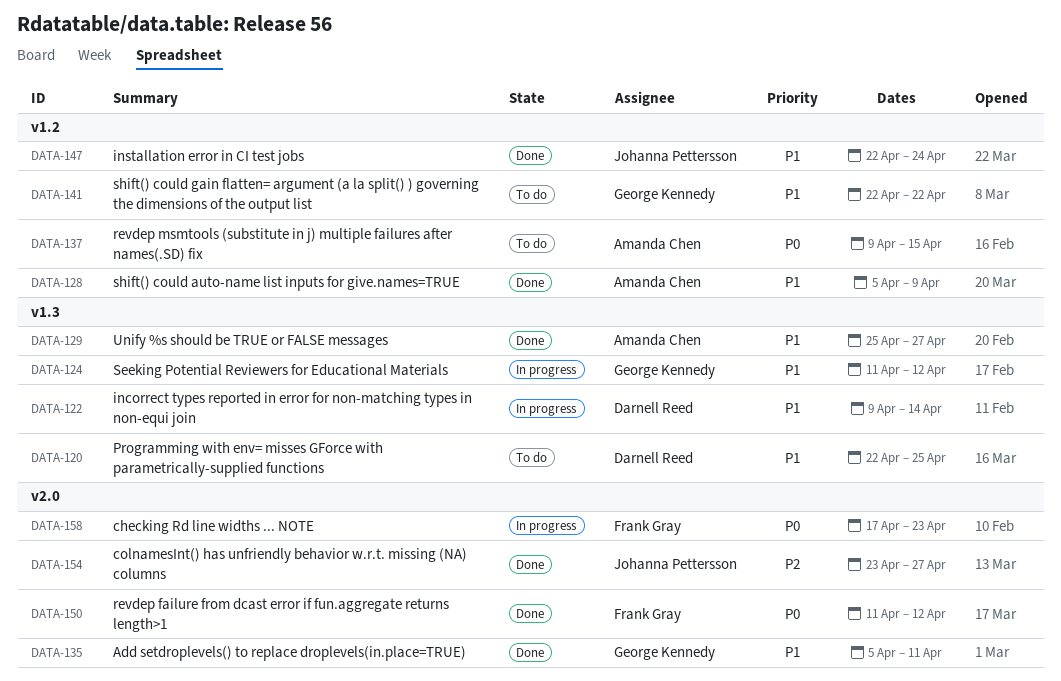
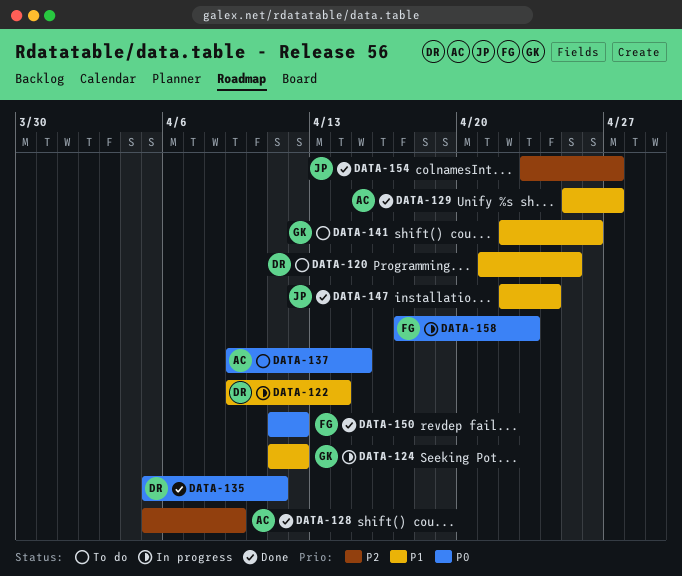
DATA-120, start: Apr 22 -> Apr 21
DATA-128, priority: P1 -> P2
DATA-135, owner: George Kennedy -> Darnell Reed
DATA-135, priority: P1 -> P0
DATA-141, due: Apr 22 -> Apr 26

